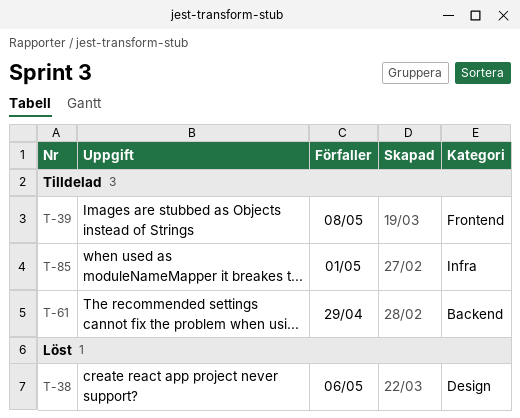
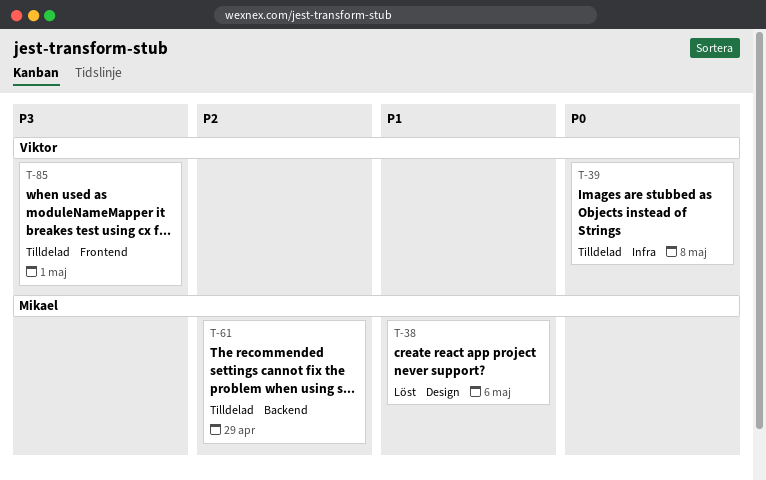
T-39, label: Frontend -> Infra
T-85, label: Infra -> Frontend

